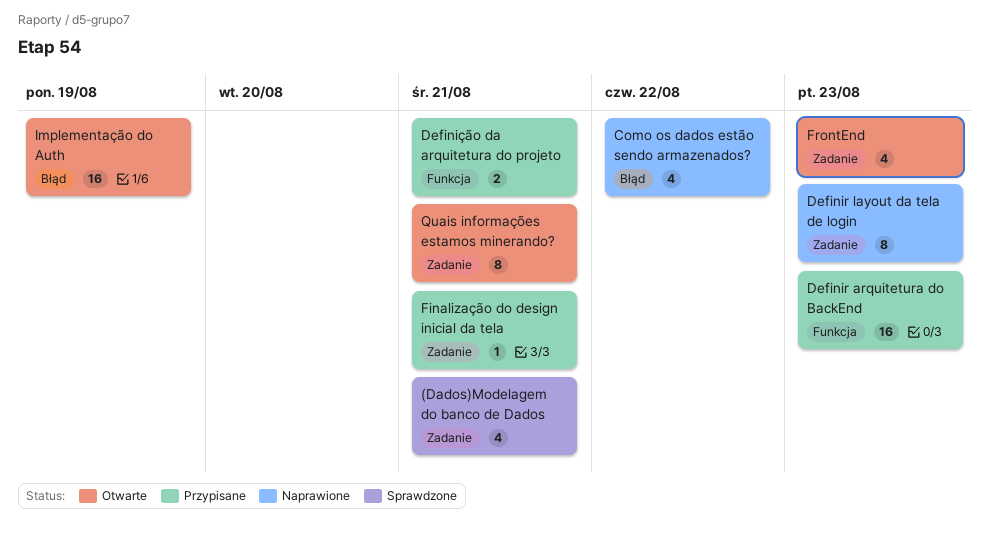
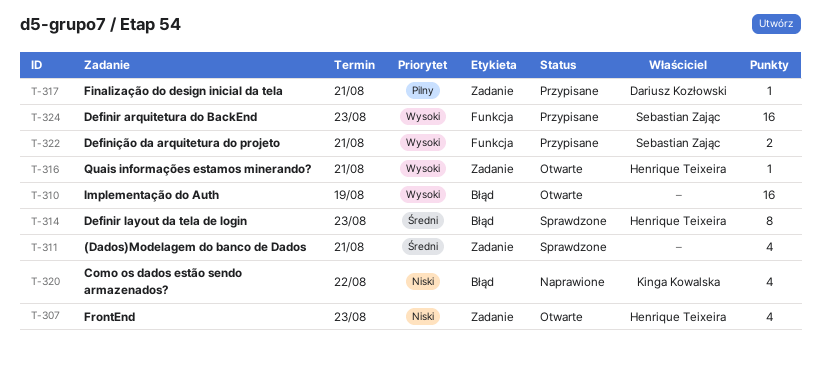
Definir layout da tela de login, status: Naprawione -> Sprawdzone
Definir layout da tela de login, label: Zadanie -> Błąd
Quais informações estamos minerando?, estimate: 8 -> 1

